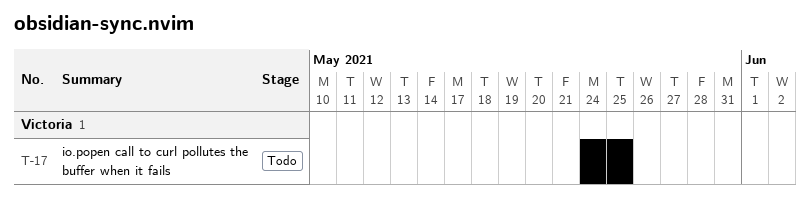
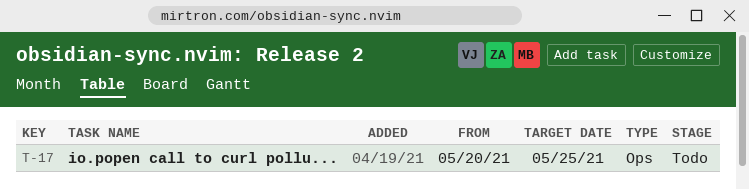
T-17, start: May 24 -> May 20

